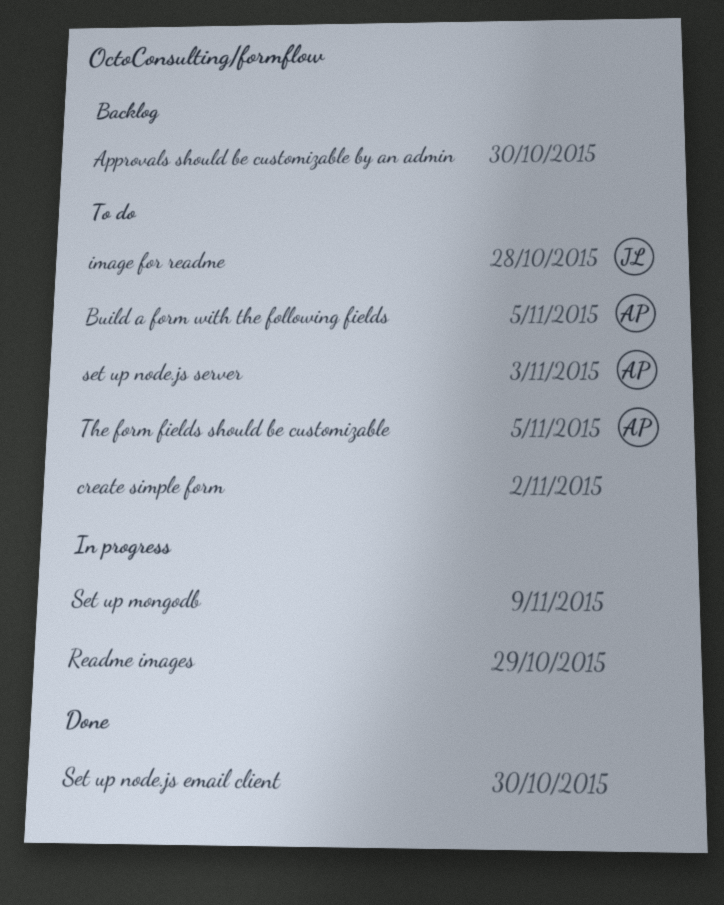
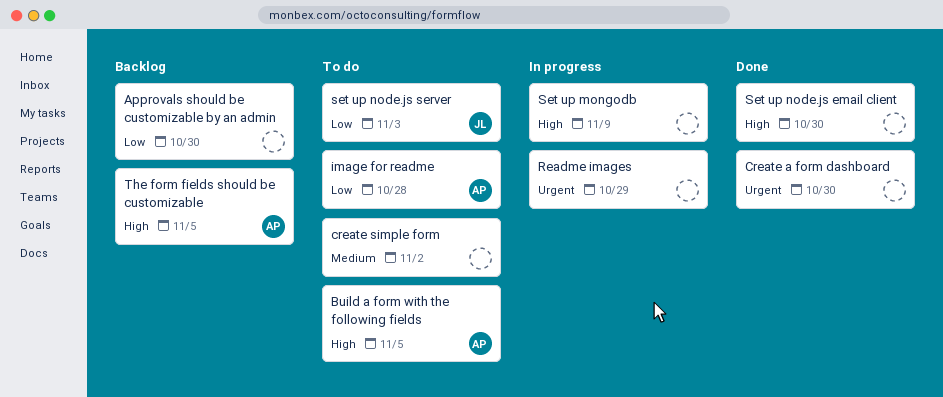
Create a form dashboard: none -> present
image for readme, owner: JL -> AP
set up node.js server, owner: AP -> JL
The form fields should be customizable, status: To do -> Backlog

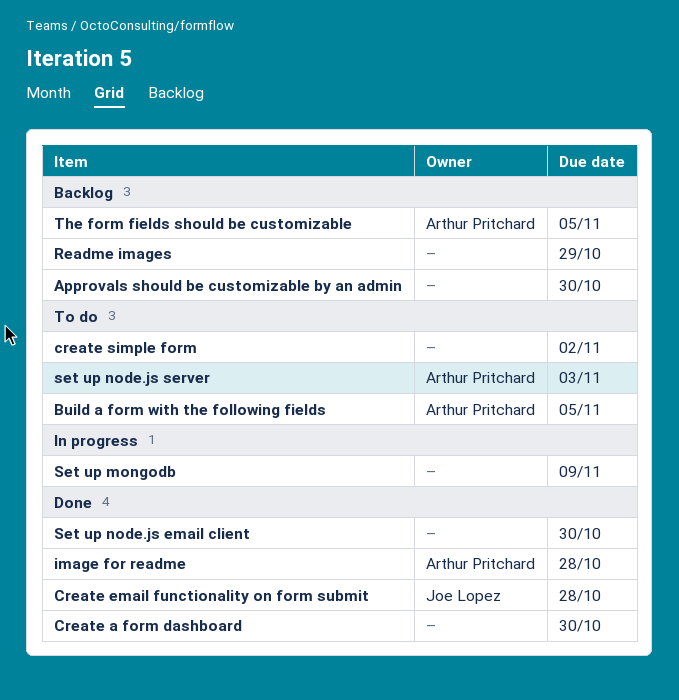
Create email functionality on form submit: none -> present
image for readme, status: To do -> Done
Readme images, status: In progress -> Backlog
set up node.js server, owner: Joe Lopez -> Arthur Pritchard

